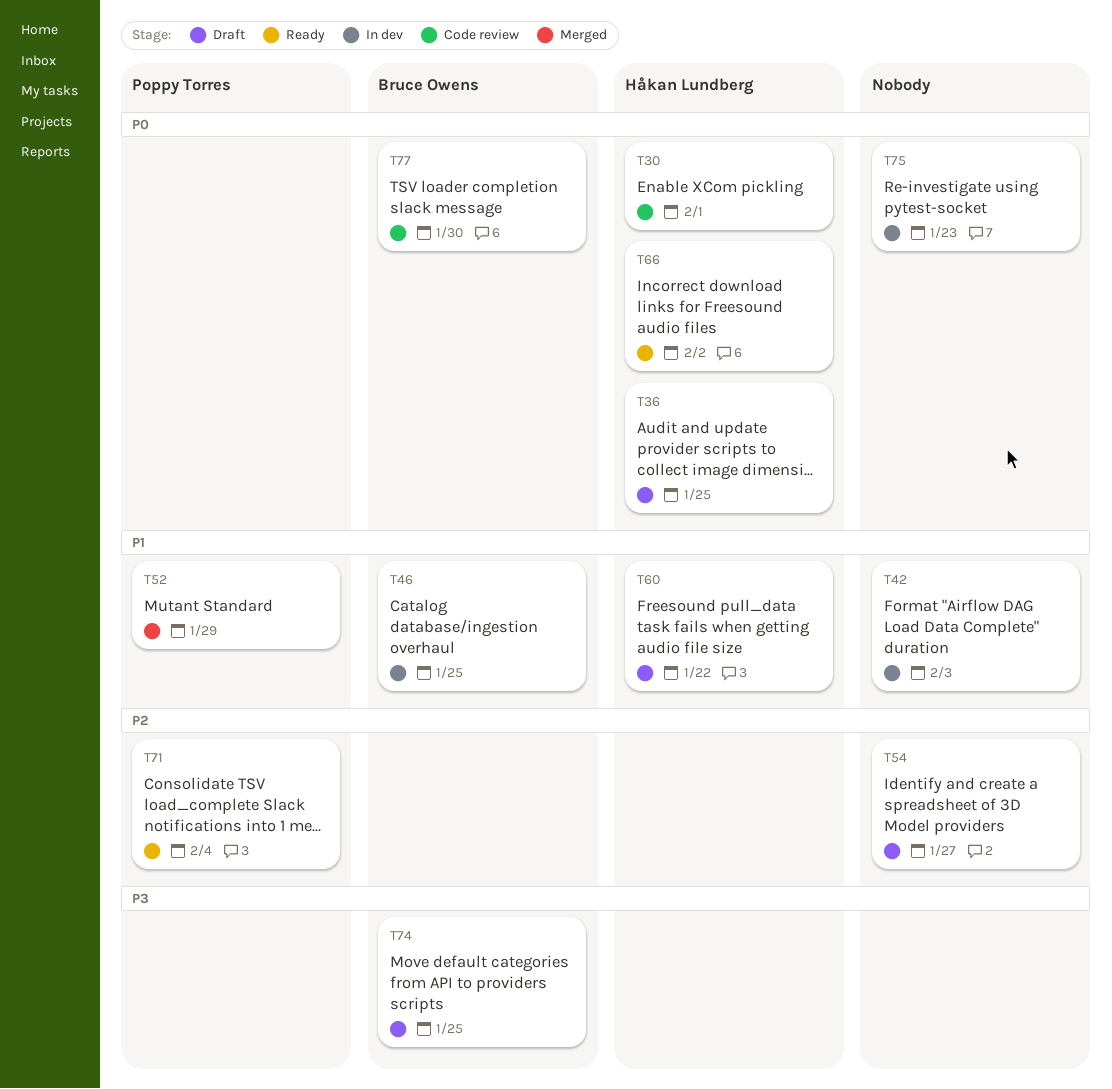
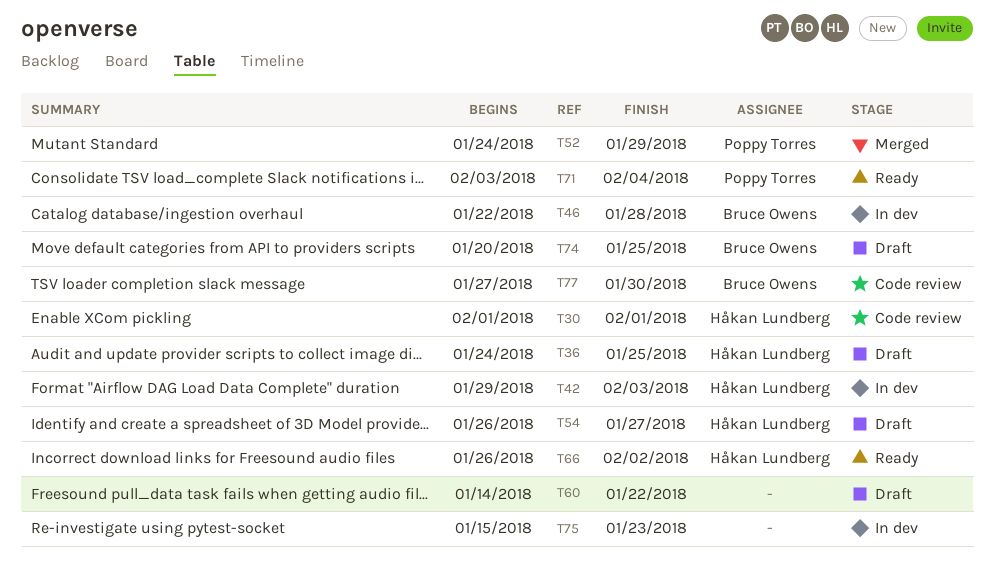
T42, owner: none -> Håkan Lundberg
T46, due: Jan 25 -> Jan 28
T54, owner: none -> Håkan Lundberg
T60, owner: Håkan Lundberg -> none

